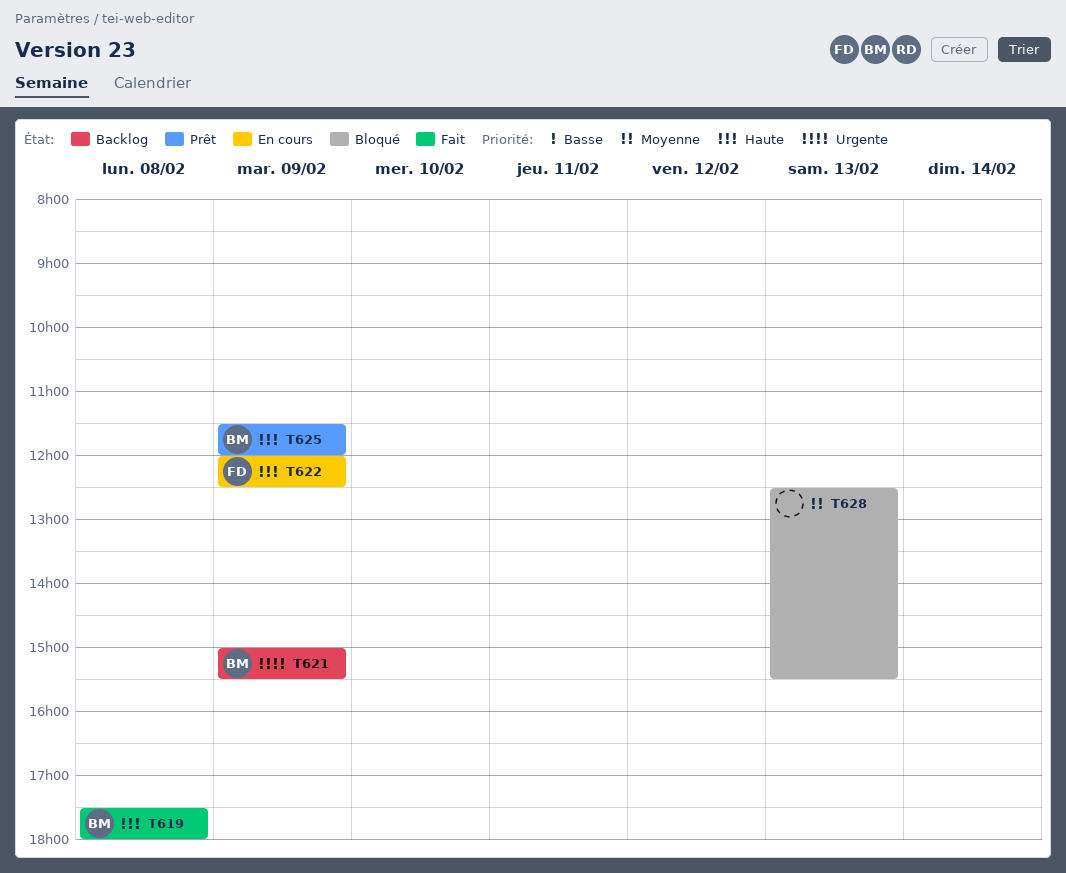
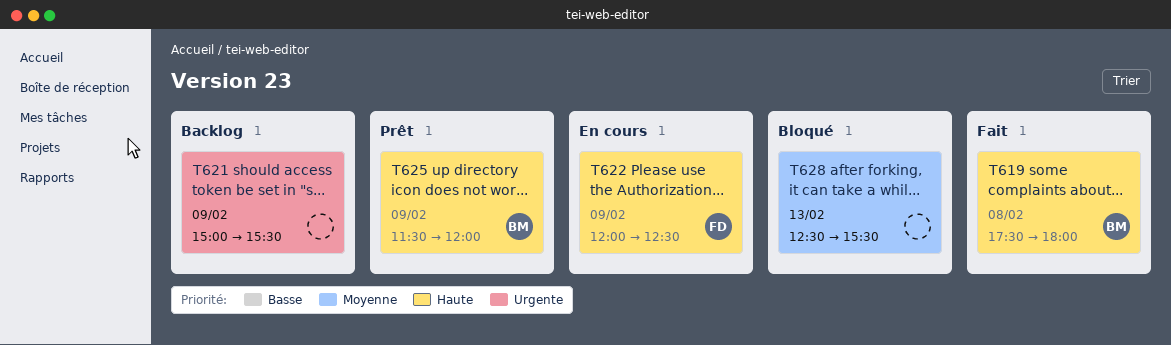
T621, owner: BM -> none

